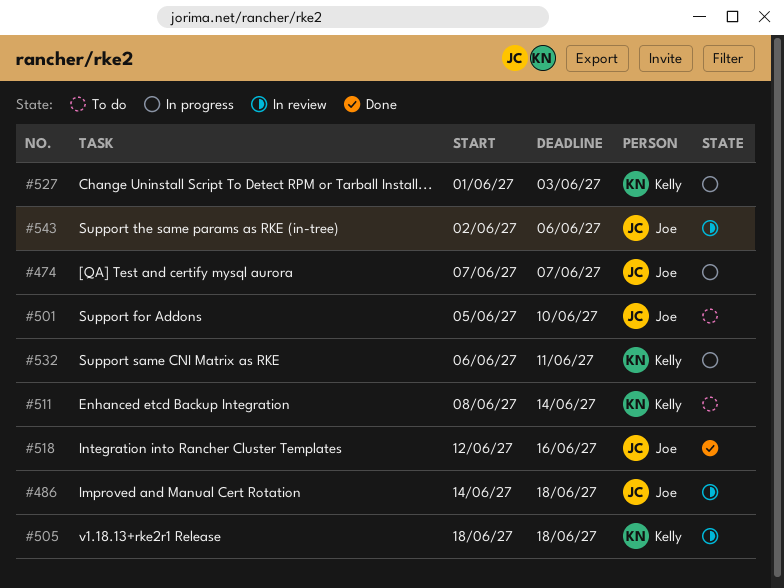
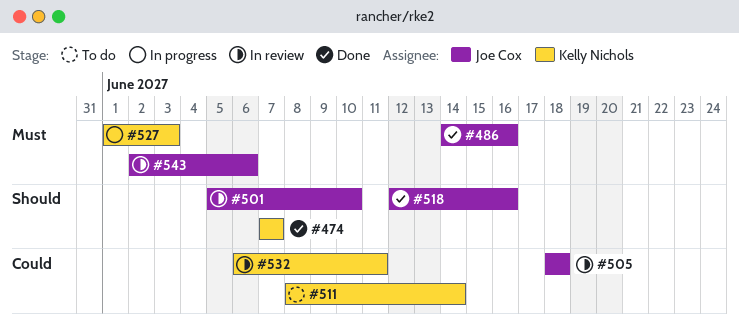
#474, status: In progress -> Done
#474, owner: Joe Cox -> Kelly Nichols
#486, status: In review -> Done
#486, due: Jun 18 -> Jun 16
#501, status: To do -> In review
#505, owner: Kelly Nichols -> Joe Cox
#532, status: In progress -> In review

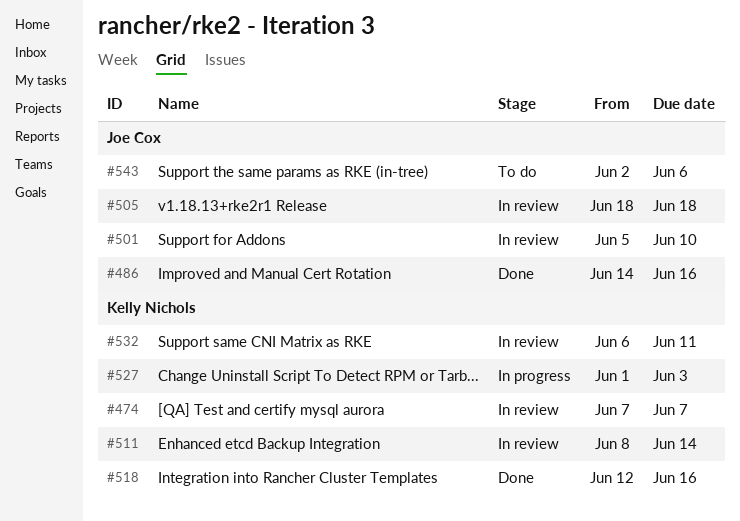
#474, status: Done -> In review
#511, status: To do -> In review
#518, owner: Joe Cox -> Kelly Nichols
#543, status: In review -> To do

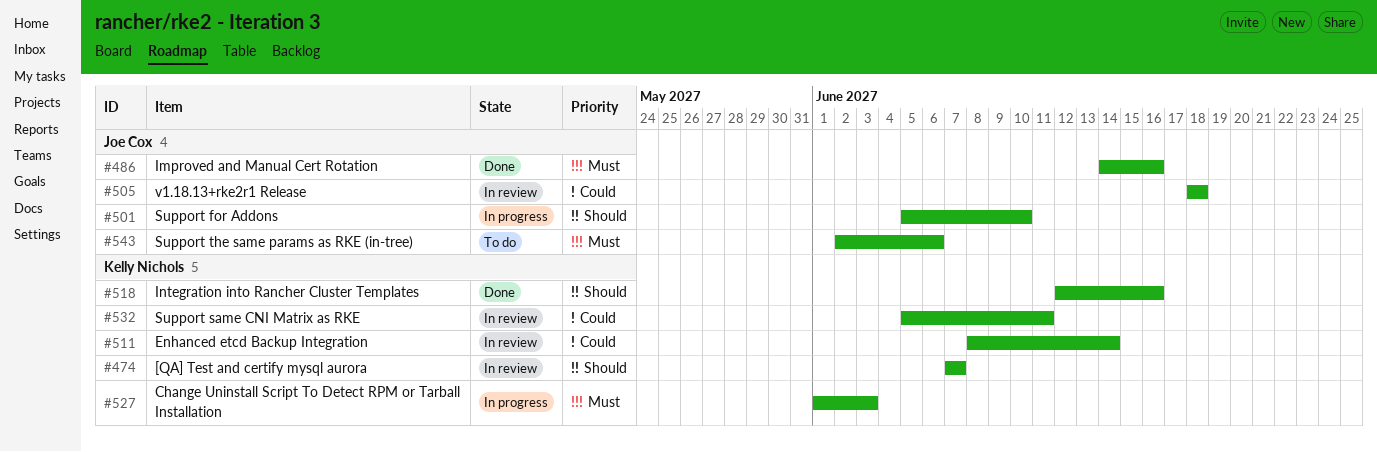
#501, status: In review -> In progress
#532, start: Jun 6 -> Jun 5

